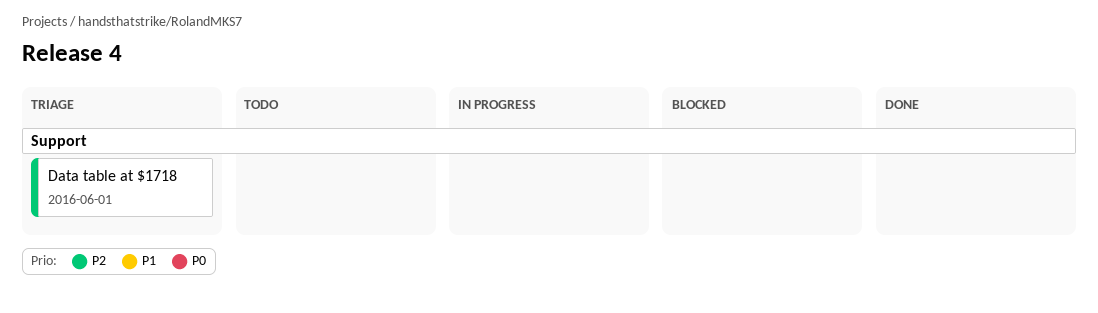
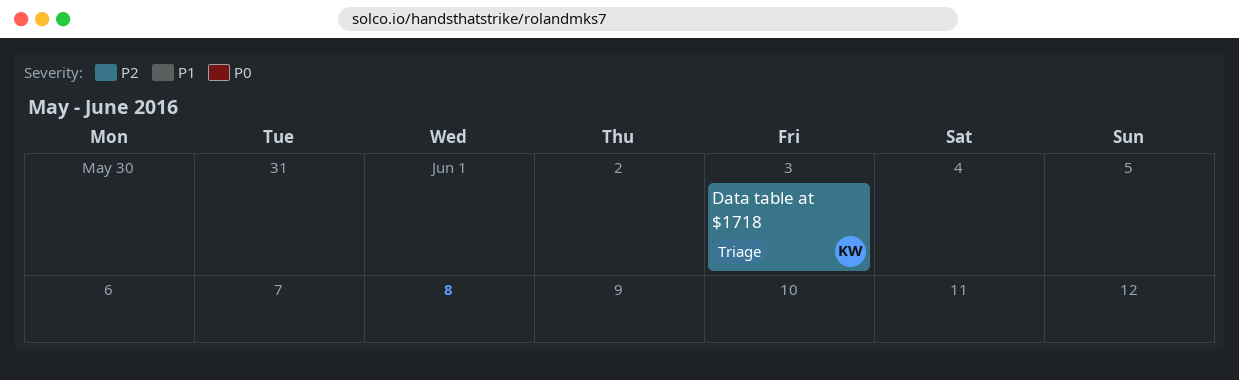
Data table at $1718, due: Jun 1 -> Jun 3

